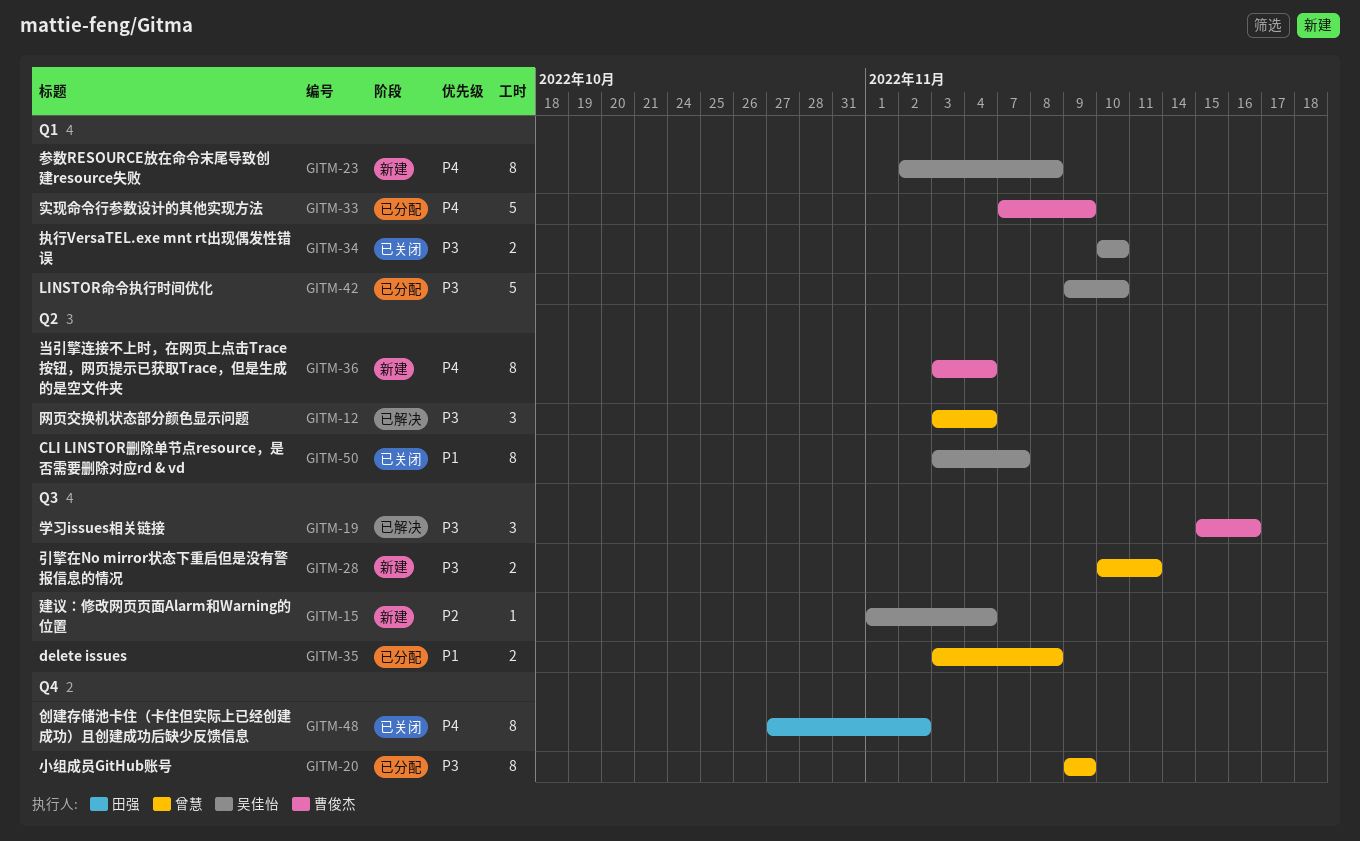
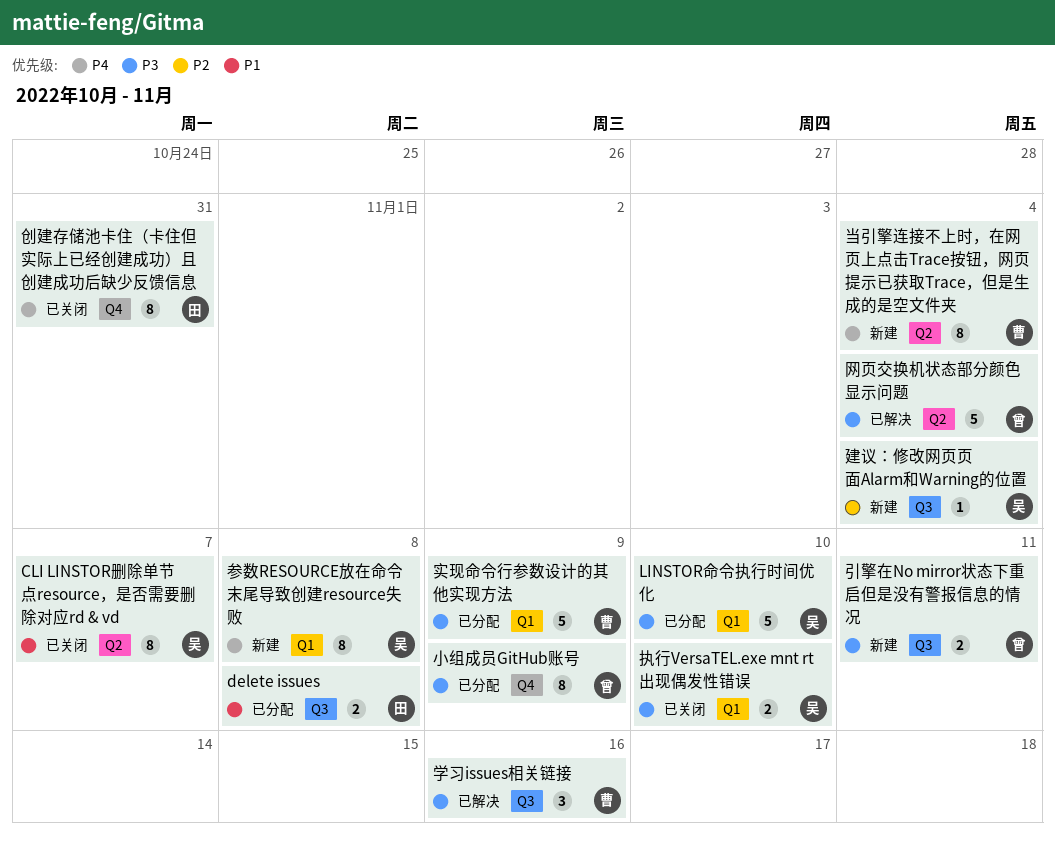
delete issues, owner: 曾慧 -> 田强
创建存储池卡住（卡住但实际上已经创建成功）且创建成功后缺少反馈信息, due: Nov 2 -> Oct 31
实现命令行参数设计的其他实现方法, priority: P4 -> P3
网页交换机状态部分颜色显示问题, estimate: 3 -> 5

